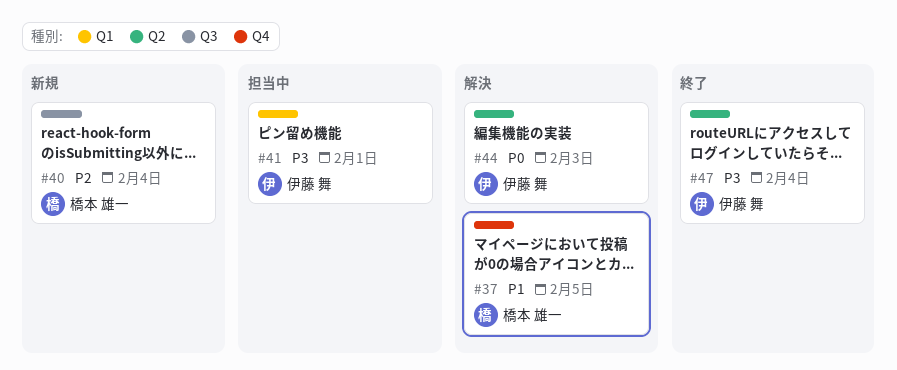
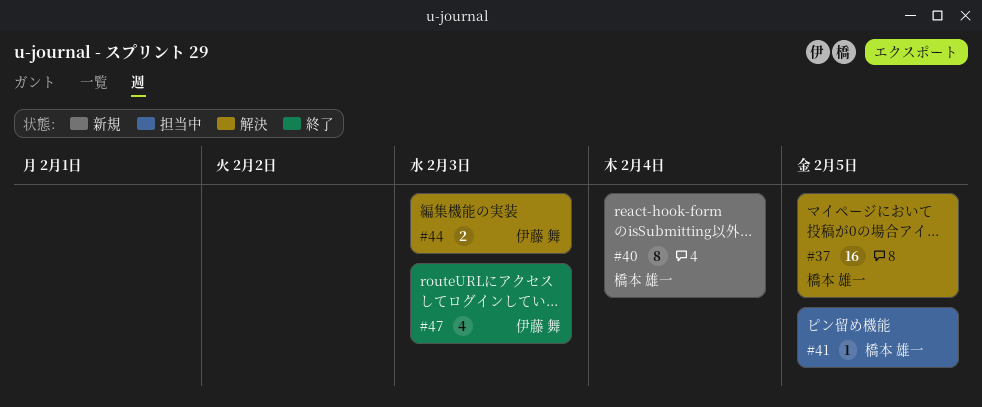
#41, owner: 伊藤 舞 -> 橋本 雄一
#41, due: Feb 1 -> Feb 5
#47, due: Feb 4 -> Feb 3

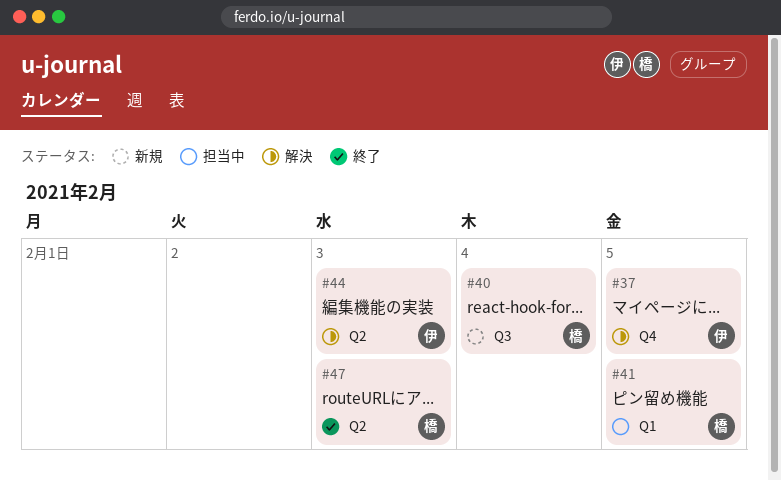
#37, owner: 橋本 雄一 -> 伊藤 舞
#47, owner: 伊藤 舞 -> 橋本 雄一

